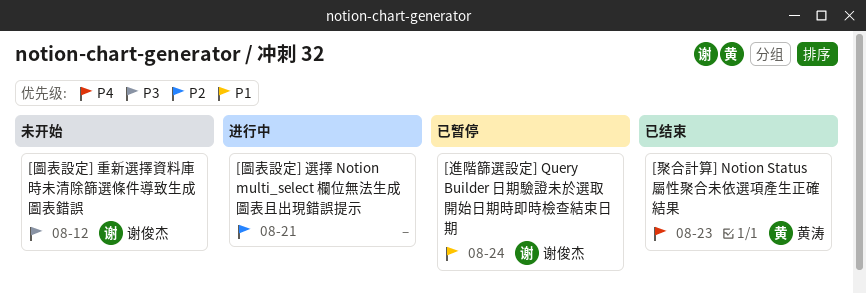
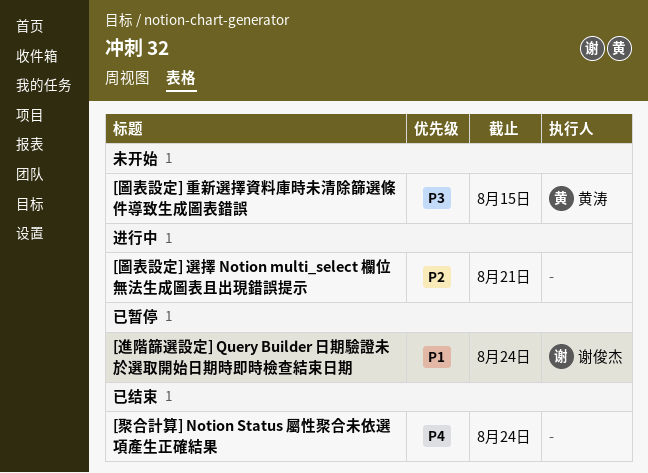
[圖表設定] 重新選擇資料庫時未清除篩選條件導致生成圖表錯誤, owner: 谢俊杰 -> 黄涛
[圖表設定] 重新選擇資料庫時未清除篩選條件導致生成圖表錯誤, due: Aug 12 -> Aug 15
[聚合計算] Notion Status 屬性聚合未依選項產生正確結果, owner: 黄涛 -> none
[聚合計算] Notion Status 屬性聚合未依選項產生正確結果, due: Aug 23 -> Aug 24

